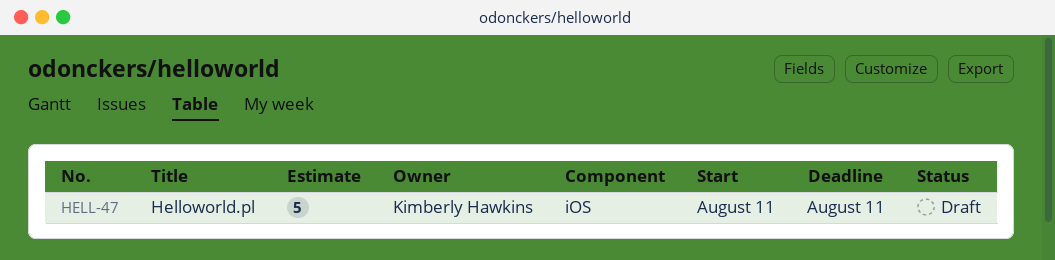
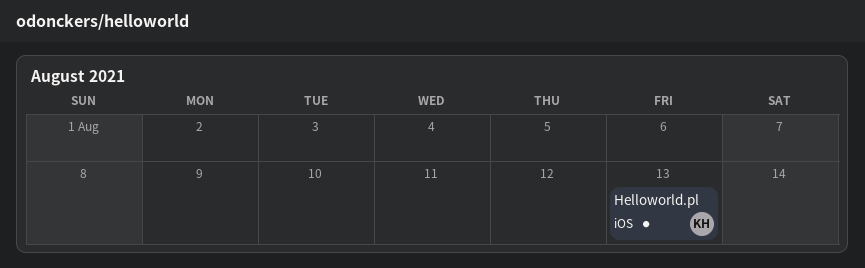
Helloworld.pl, estimate: 5 -> 1
Helloworld.pl, due: Aug 11 -> Aug 13

